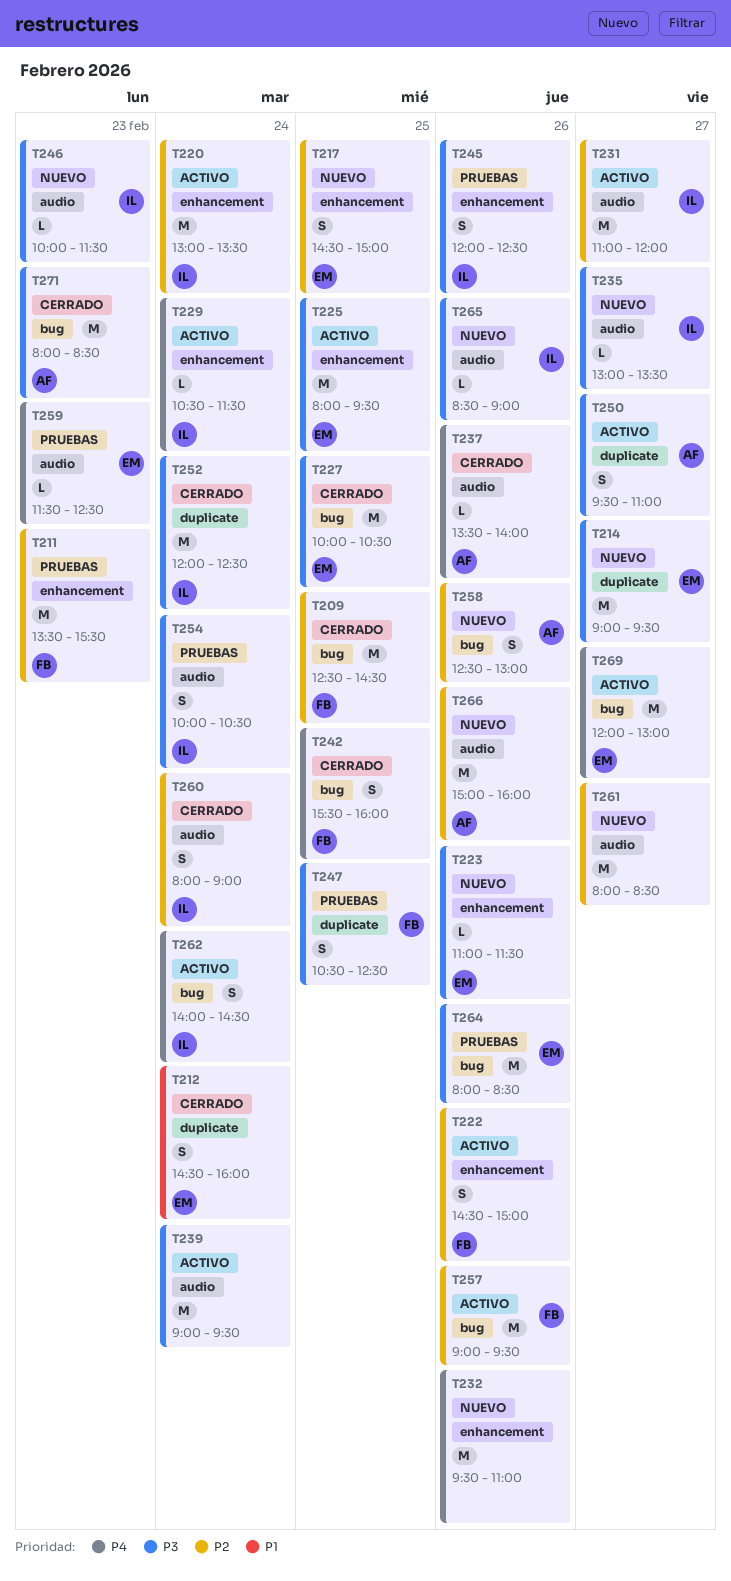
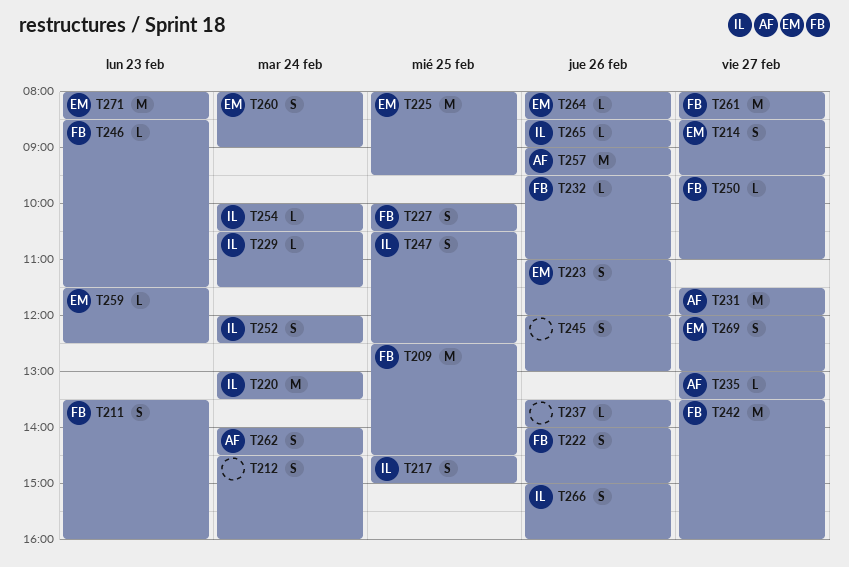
T211, estimate: M -> S
T211, ends: 15:30 -> 16:00
T212, owner: EM -> none
T214, estimate: M -> S
T214, begins: 09:00 -> 08:30
T217, owner: EM -> IL
T222, begins: 14:30 -> 14:00
T223, estimate: L -> S
T223, ends: 11:30 -> 12:00
T227, owner: EM -> FB
T227, estimate: M -> S
T231, owner: IL -> AF
T231, begins: 11:00 -> 11:30
T232, owner: none -> FB
T232, estimate: M -> L
T235, owner: IL -> AF
T237, owner: AF -> none
T239: present -> none
T242, estimate: S -> M
T242, day: Feb 25 -> Feb 27
T242, begins: 15:30 -> 13:30
T245, owner: IL -> none
T245, ends: 12:30 -> 13:00
T246, owner: IL -> FB
T246, begins: 10:00 -> 08:30
T247, owner: FB -> IL
T250, owner: AF -> FB
T250, estimate: S -> L
T252, estimate: M -> S
T254, estimate: S -> L
T257, owner: FB -> AF
T258: present -> none
T260, owner: IL -> EM
T261, owner: none -> FB
T262, owner: IL -> AF
T264, estimate: M -> L
T266, owner: AF -> IL
T266, estimate: M -> S
T269, estimate: M -> S
T271, owner: AF -> EM

